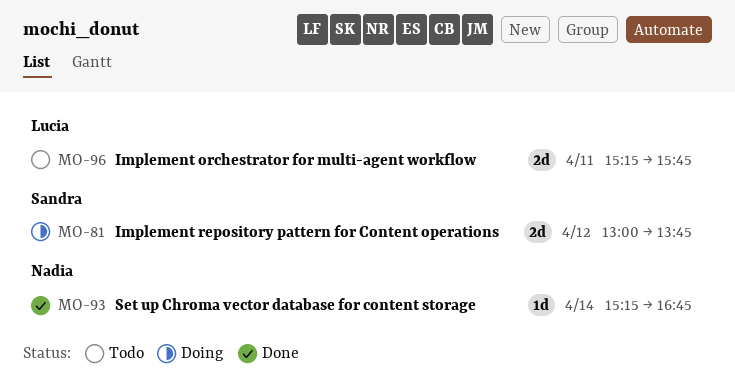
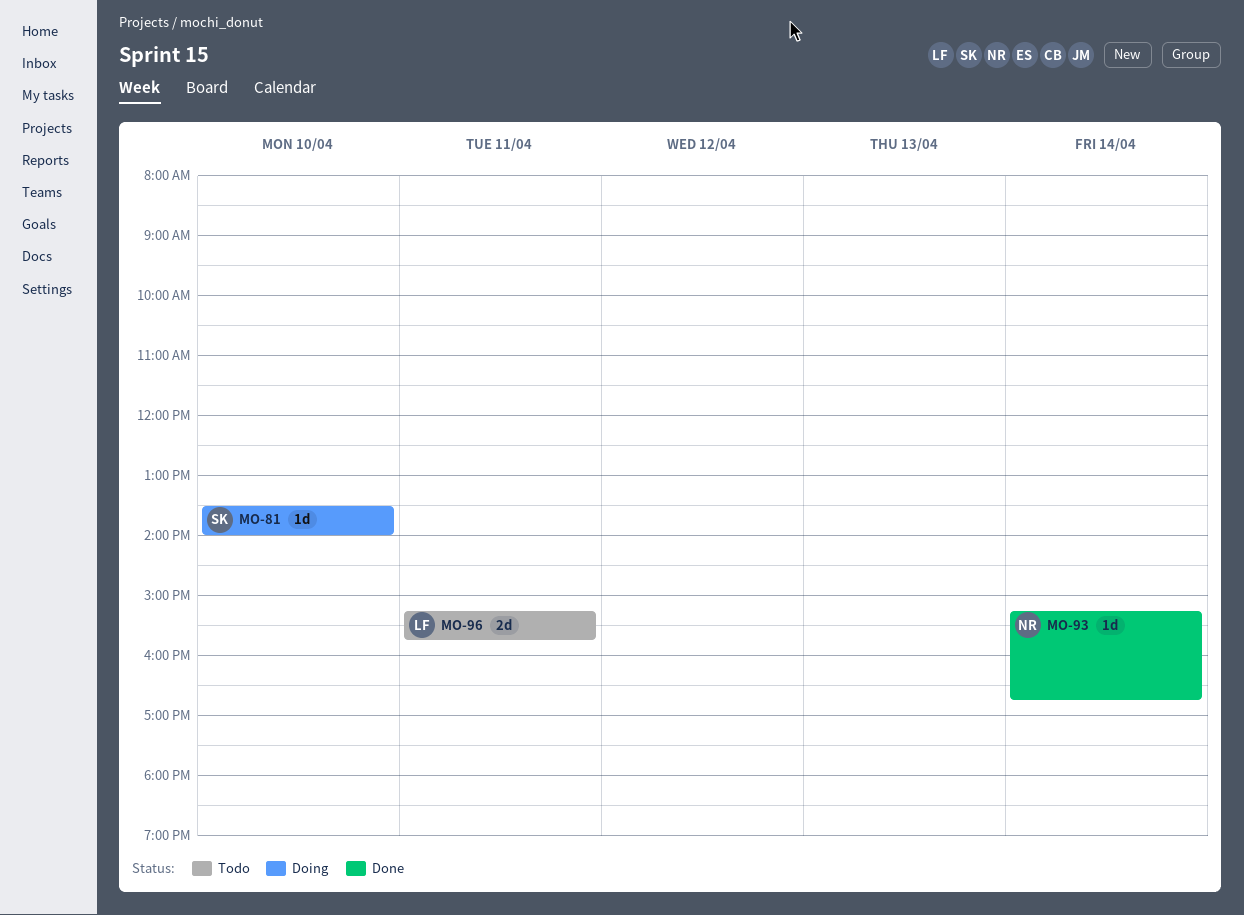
MO-81, estimate: 2d -> 1d
MO-81, day: Apr 12 -> Apr 10
MO-81, begins: 13:00 -> 13:30
MO-81, ends: 13:45 -> 14:00

